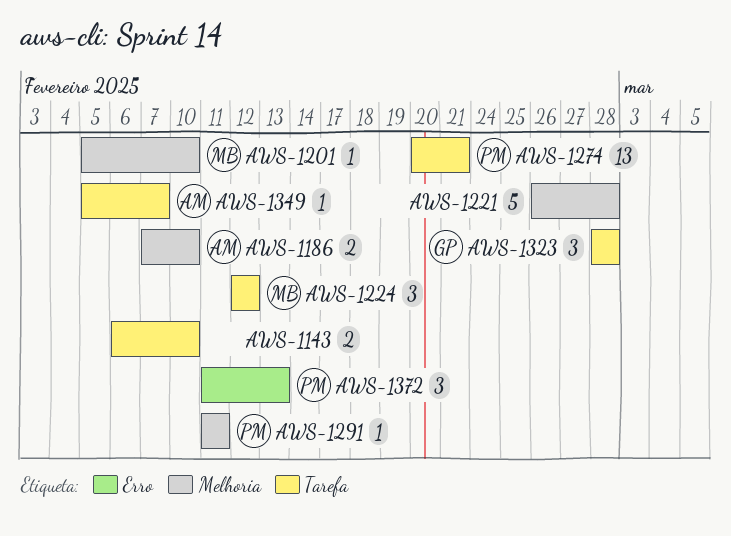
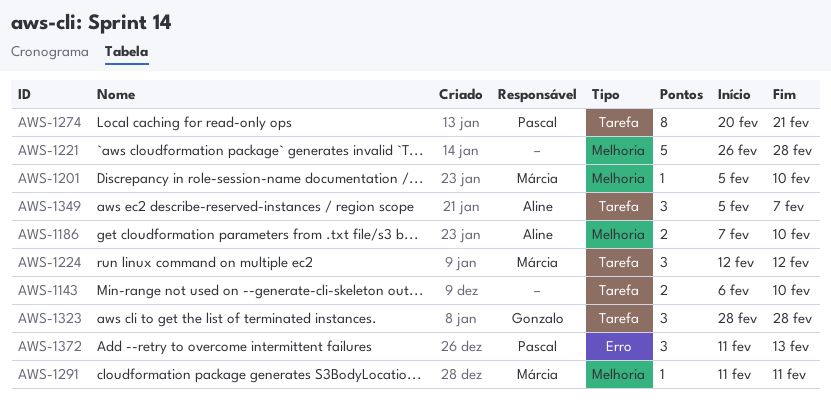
AWS-1274, estimate: 13 -> 8
AWS-1291, owner: Pascal -> Márcia
AWS-1349, estimate: 1 -> 3

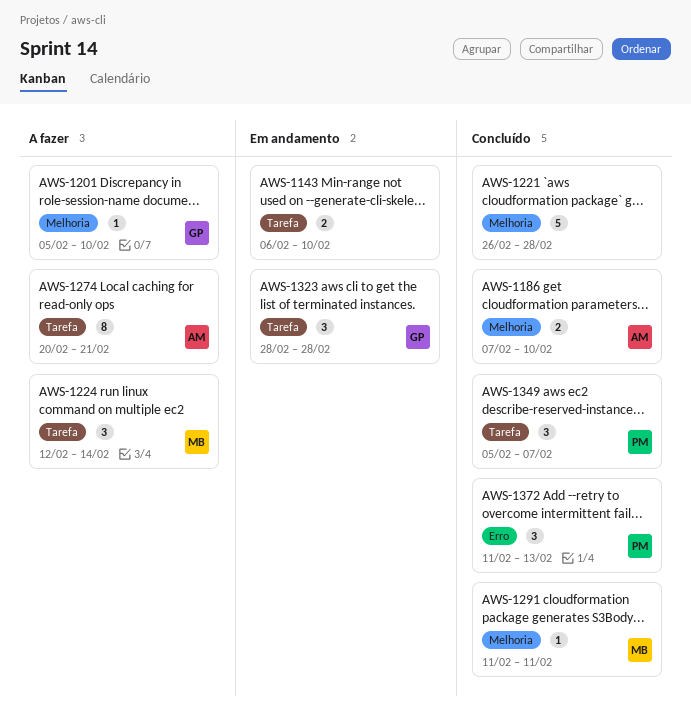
AWS-1201, owner: Márcia -> Gonzalo
AWS-1224, due: Feb 12 -> Feb 14
AWS-1274, owner: Pascal -> Aline
AWS-1349, owner: Aline -> Pascal

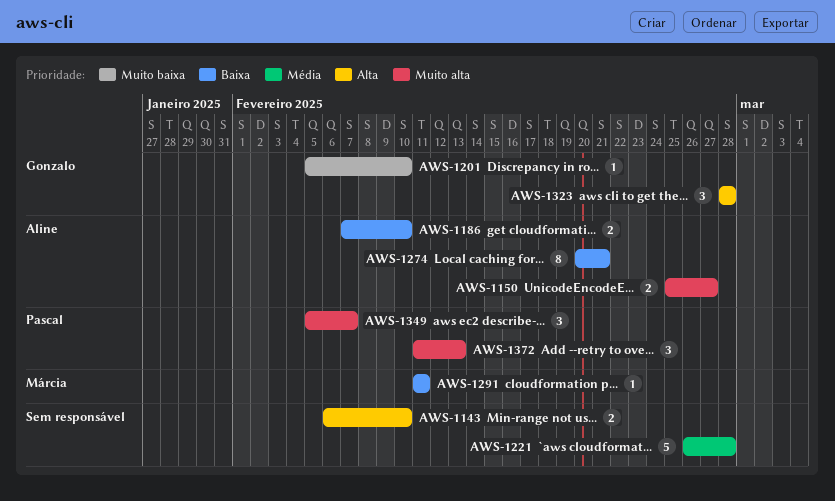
AWS-1150: none -> present
AWS-1224: present -> none

